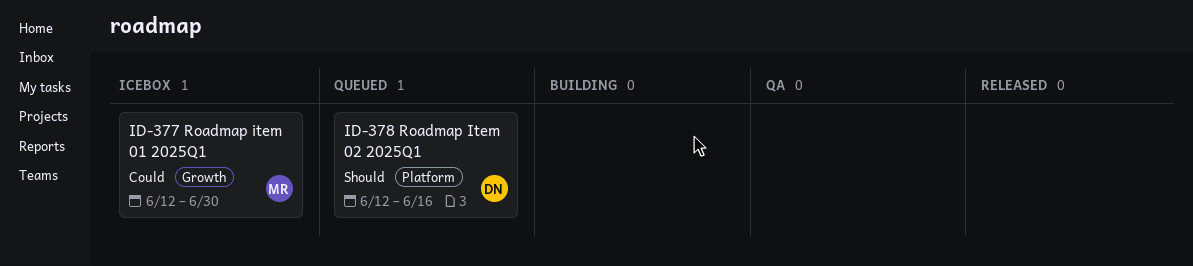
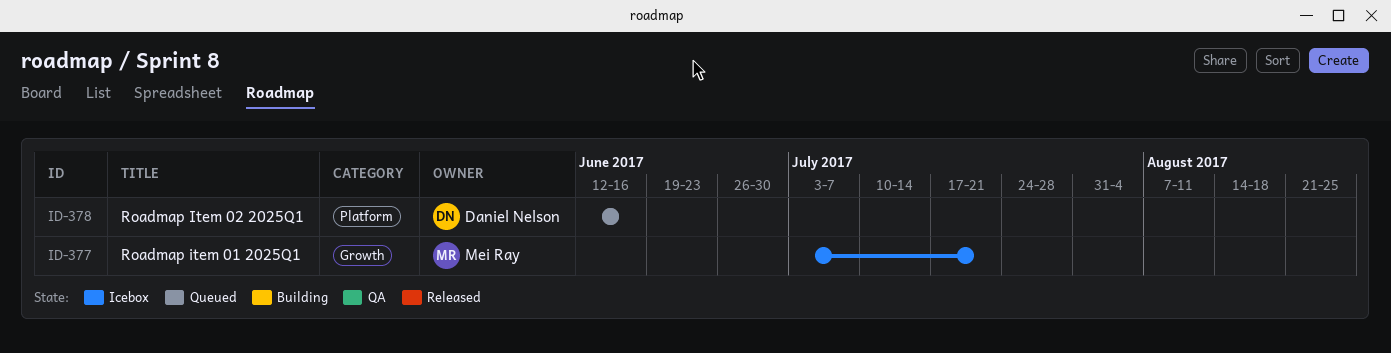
ID-377, start: Jun 12 -> Jul 3
ID-377, due: Jun 30 -> Jul 21

